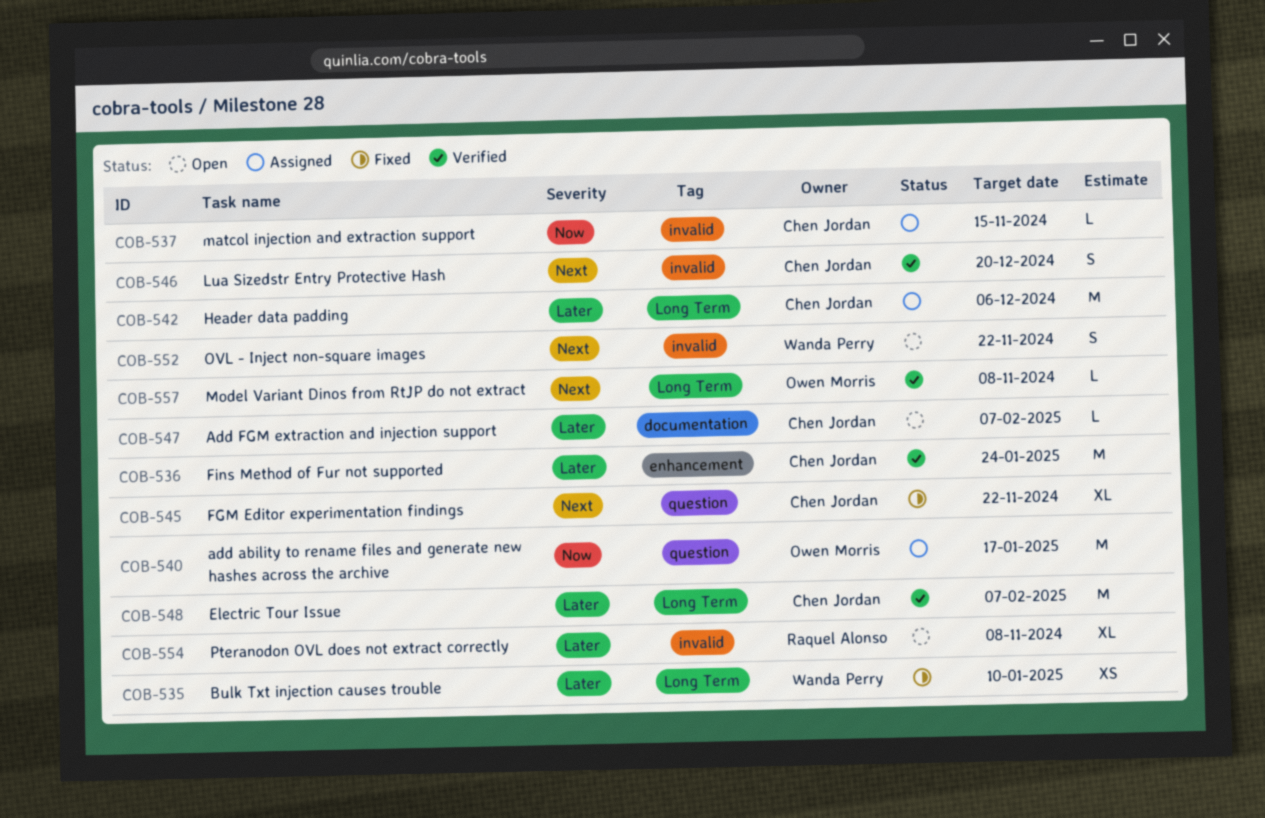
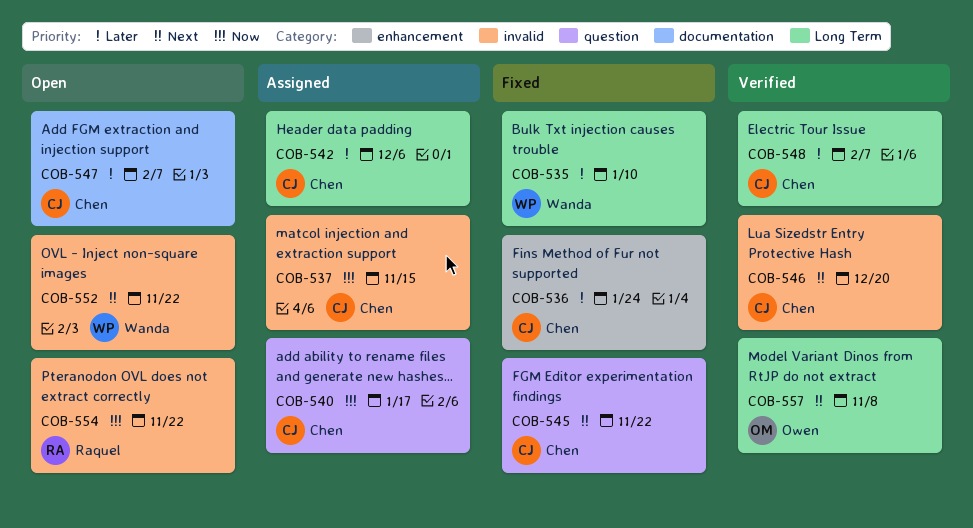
COB-536, status: Verified -> Fixed
COB-540, owner: Owen Morris -> Chen Jordan
COB-554, priority: Later -> Now
COB-554, due: Nov 8 -> Nov 22

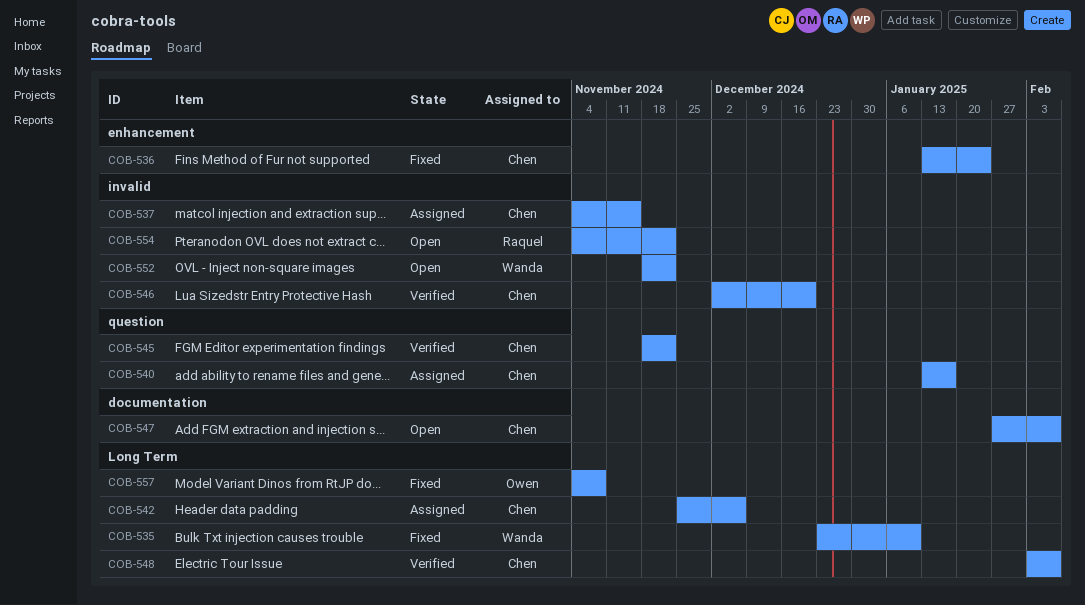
COB-545, status: Fixed -> Verified
COB-557, status: Verified -> Fixed

